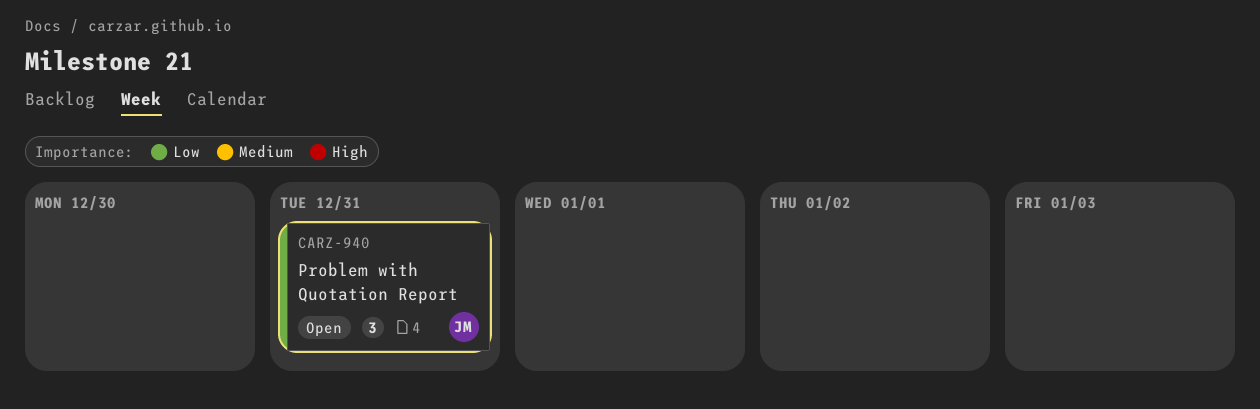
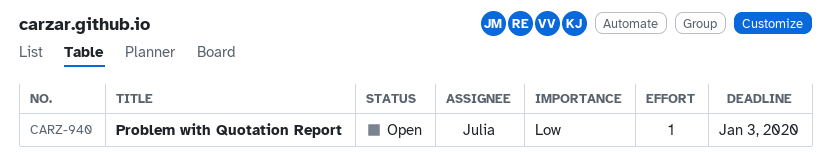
CARZ-940, estimate: 3 -> 1
CARZ-940, due: Dec 31 -> Jan 3

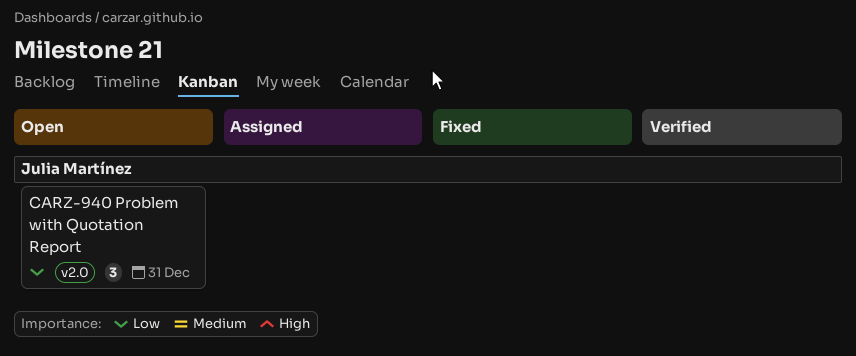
CARZ-940, estimate: 1 -> 3
CARZ-940, due: Jan 3 -> Dec 31

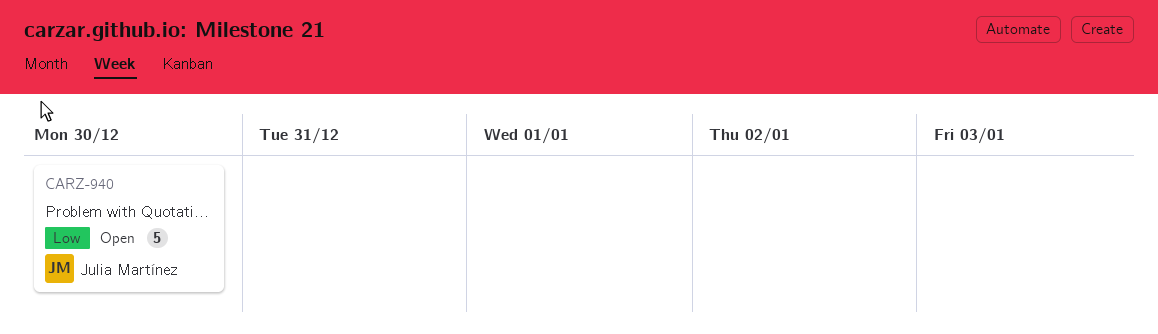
CARZ-940, estimate: 3 -> 5
CARZ-940, due: Dec 31 -> Dec 30

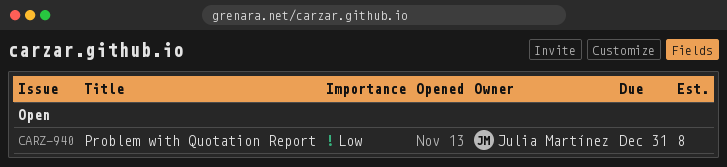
CARZ-940, estimate: 5 -> 8
CARZ-940, due: Dec 30 -> Dec 31

